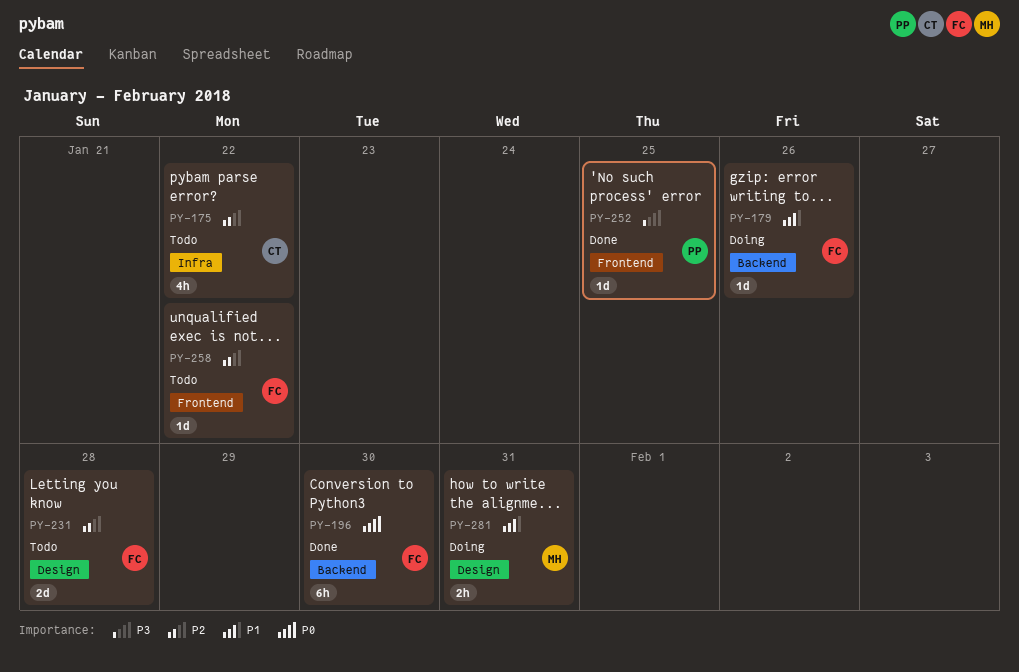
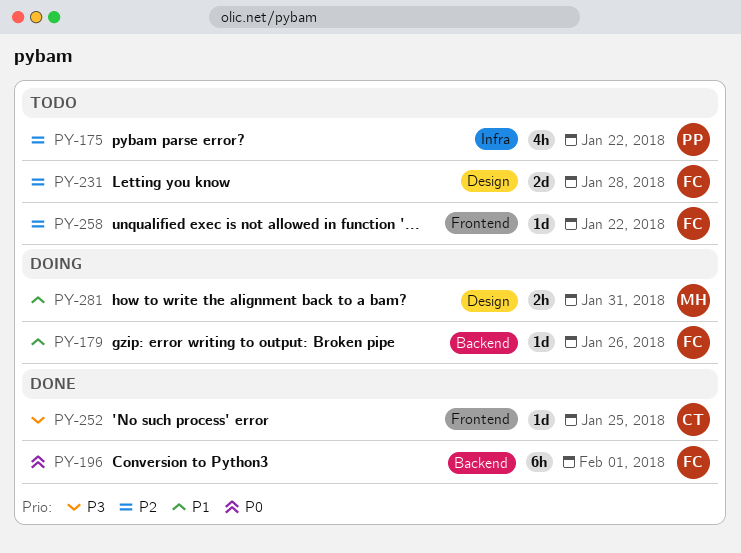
PY-175, owner: CT -> PP
PY-196, due: Jan 30 -> Feb 1
PY-252, owner: PP -> CT

